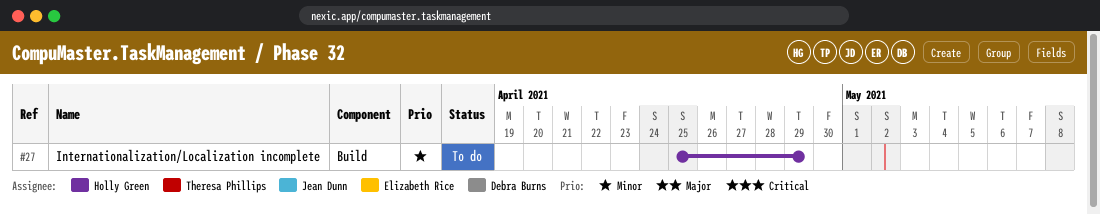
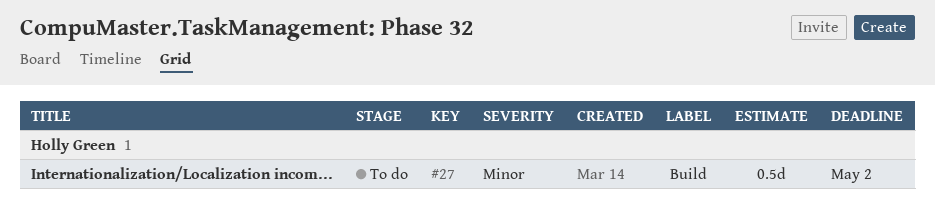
#27, due: Apr 29 -> May 2

